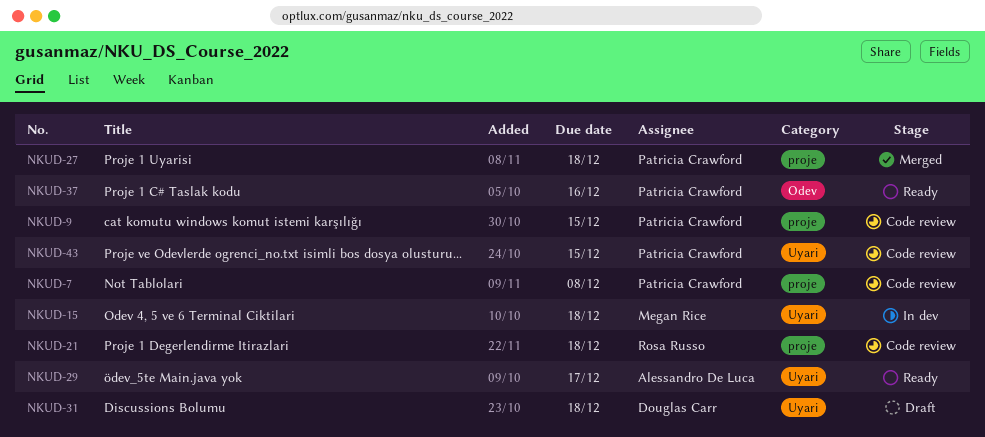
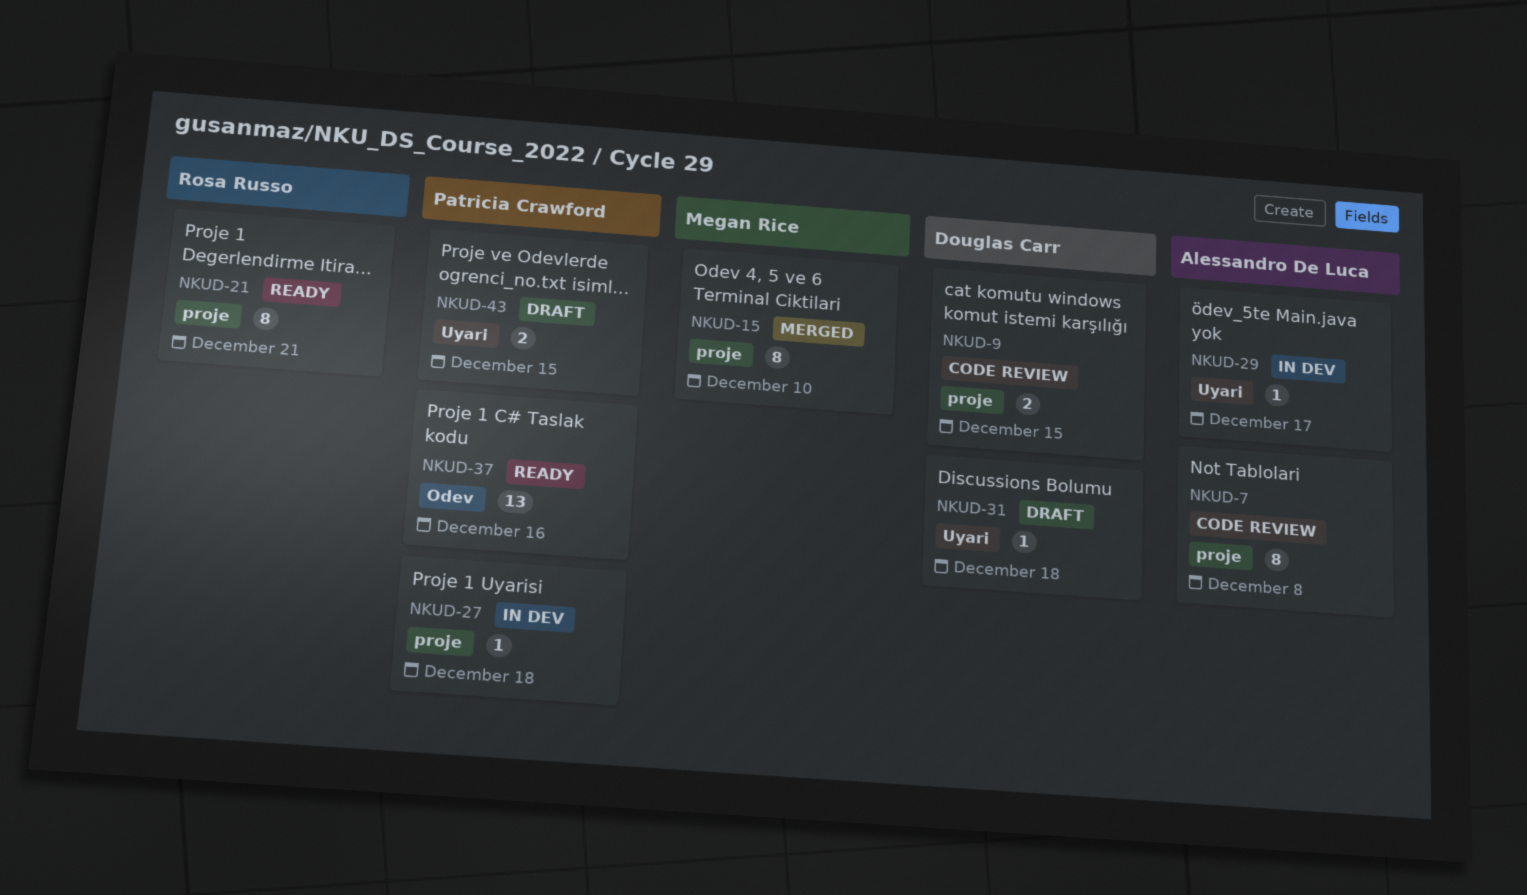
NKUD-7, owner: Patricia Crawford -> Alessandro De Luca
NKUD-9, owner: Patricia Crawford -> Douglas Carr
NKUD-15, status: In dev -> Merged
NKUD-15, label: Uyari -> proje
NKUD-15, due: Dec 18 -> Dec 10
NKUD-21, status: Code review -> Ready
NKUD-21, due: Dec 18 -> Dec 21
NKUD-27, status: Merged -> In dev
NKUD-29, status: Ready -> In dev
NKUD-43, status: Code review -> Draft

